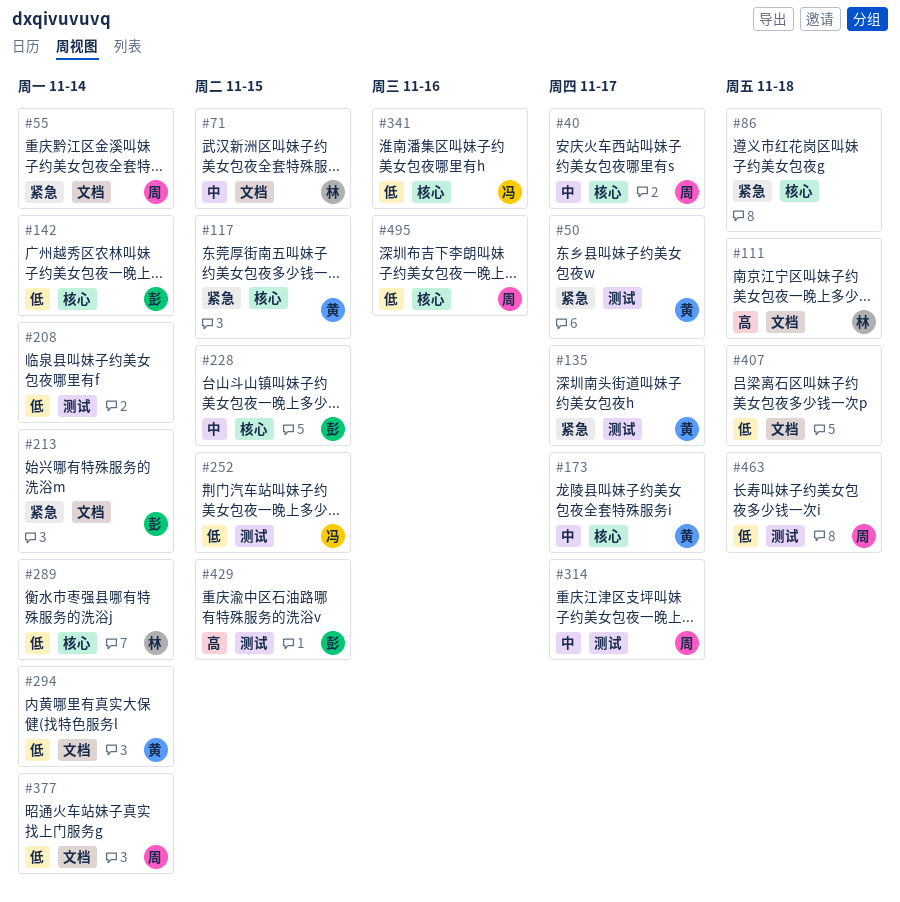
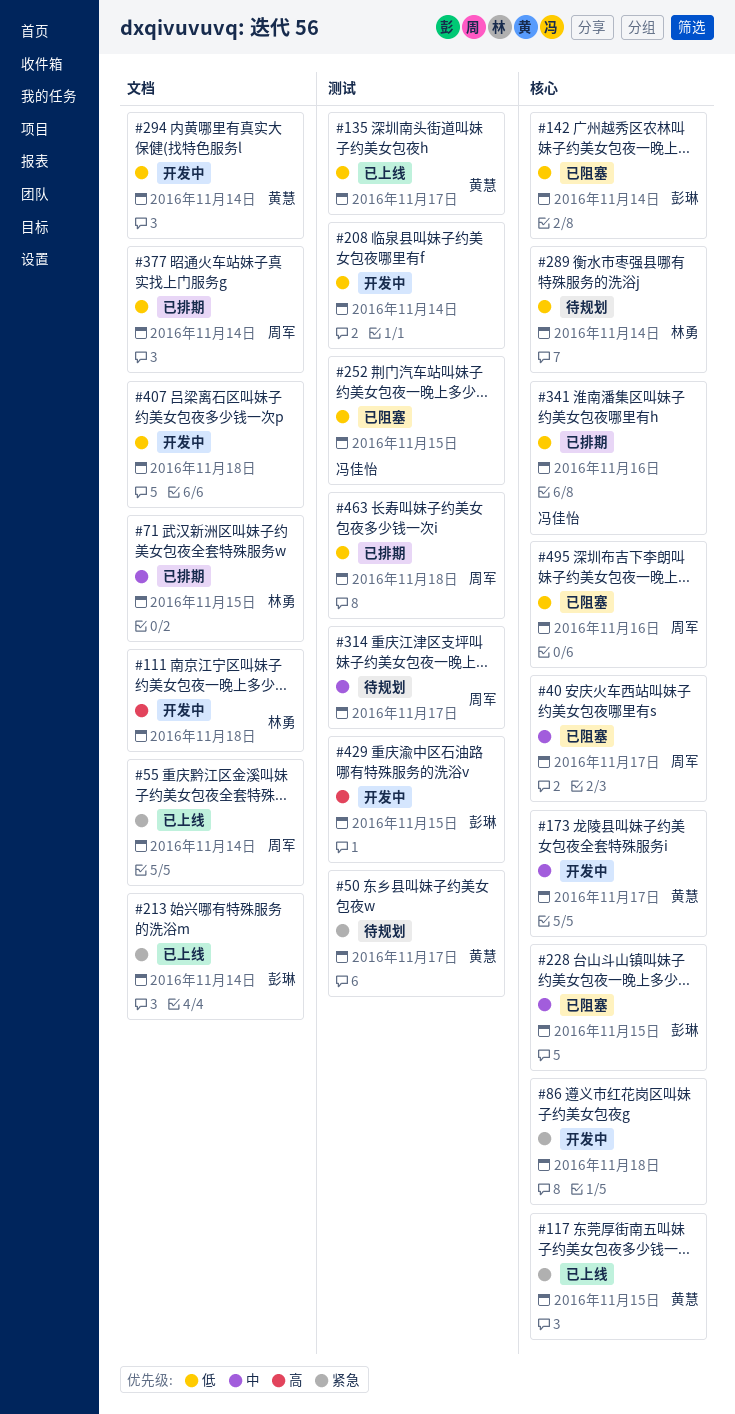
#135, priority: 紧急 -> 低

